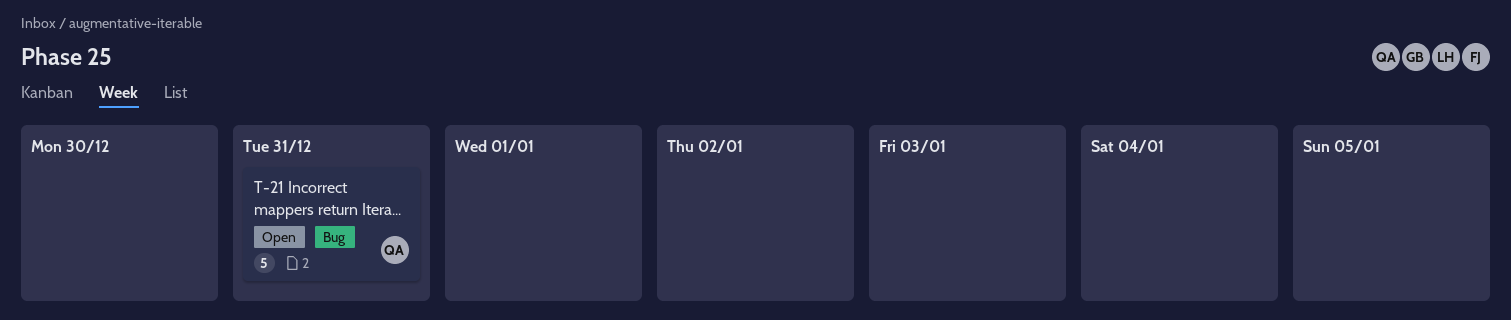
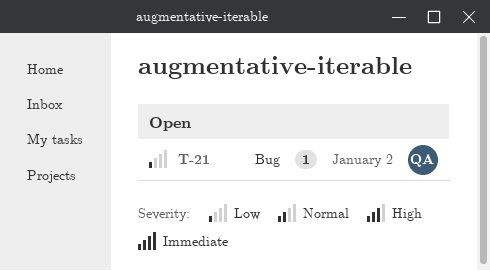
T-21, estimate: 5 -> 1
T-21, due: Dec 31 -> Jan 2

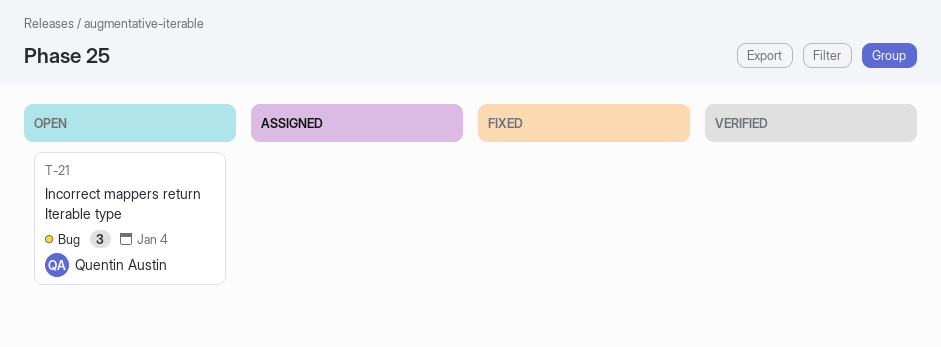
T-21, estimate: 1 -> 3
T-21, due: Jan 2 -> Jan 4

